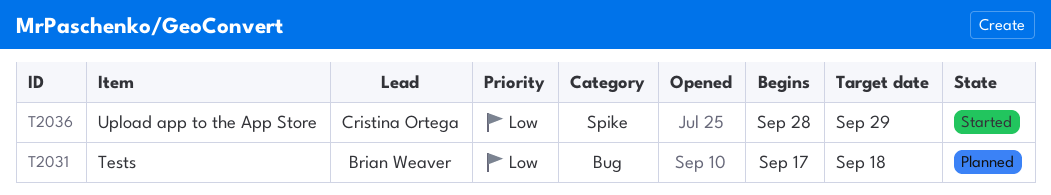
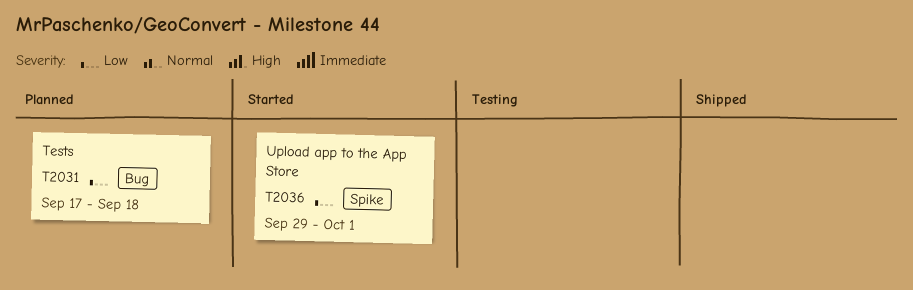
T2036, start: Sep 28 -> Sep 29
T2036, due: Sep 29 -> Oct 1

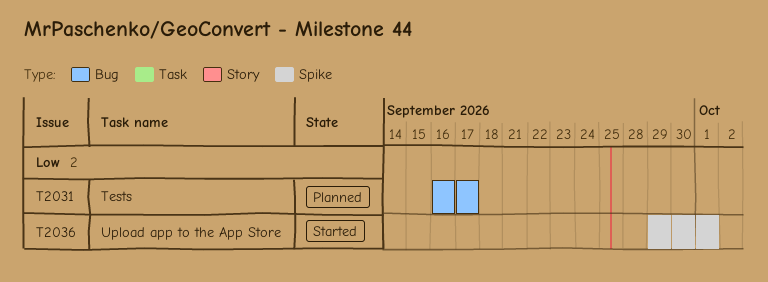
T2031, start: Sep 17 -> Sep 16
T2031, due: Sep 18 -> Sep 17

